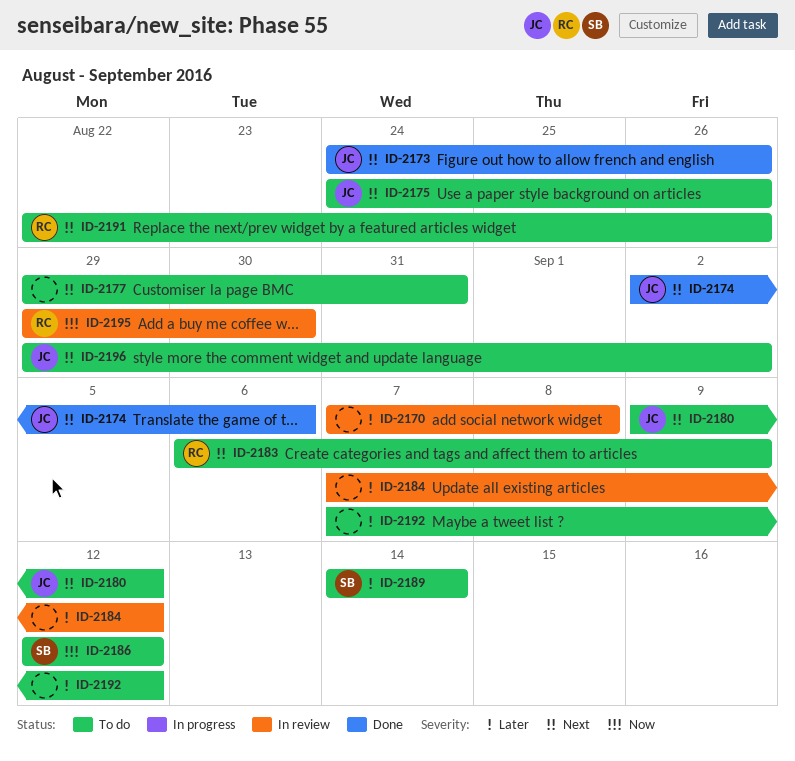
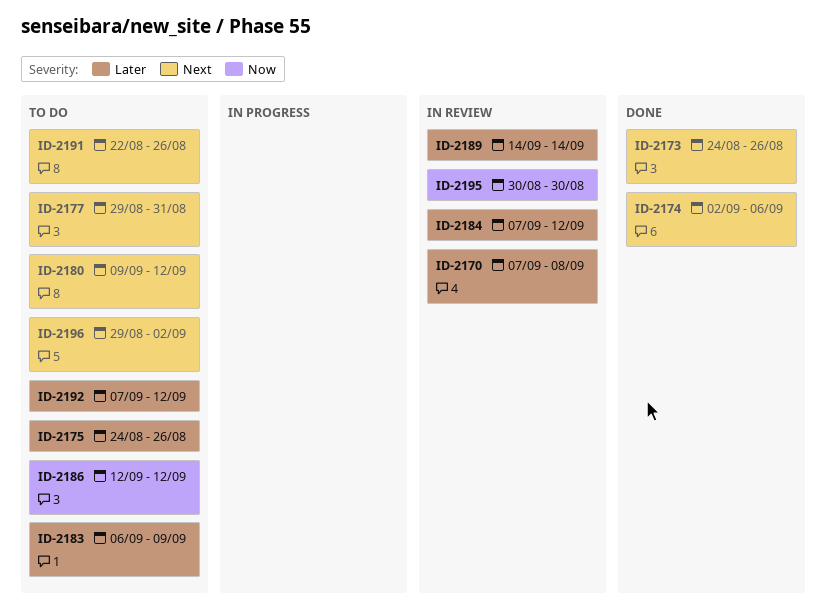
ID-2175, priority: Next -> Later
ID-2183, priority: Next -> Later
ID-2189, status: To do -> In review
ID-2195, start: Aug 29 -> Aug 30

